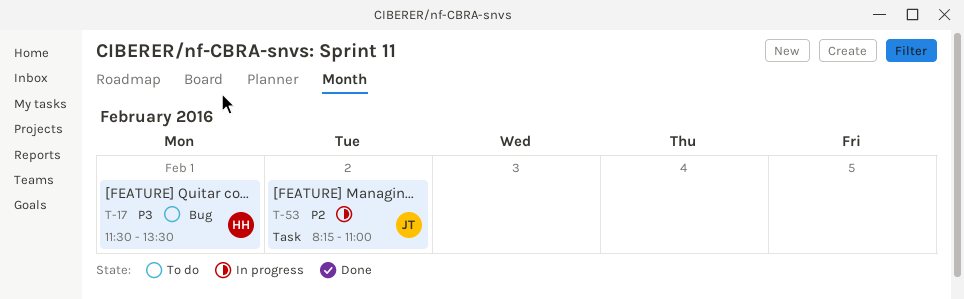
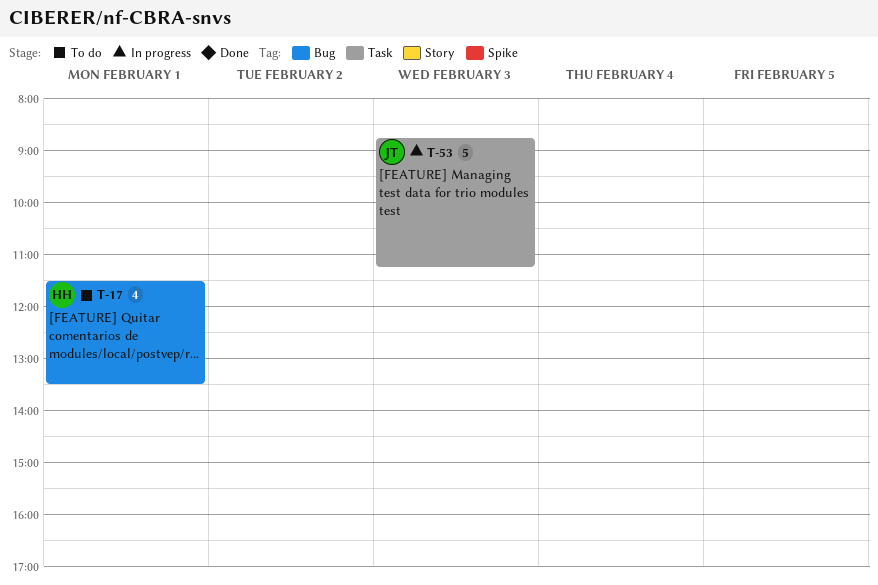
T-53, day: Feb 2 -> Feb 3
T-53, begins: 08:15 -> 08:45
T-53, ends: 11:00 -> 11:15

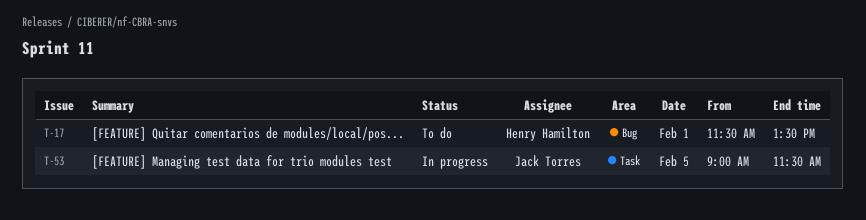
T-53, day: Feb 3 -> Feb 5
T-53, begins: 08:45 -> 09:00
T-53, ends: 11:15 -> 11:30

